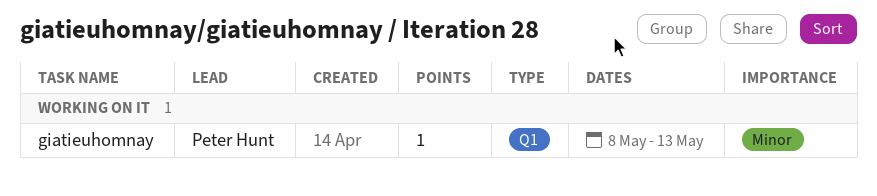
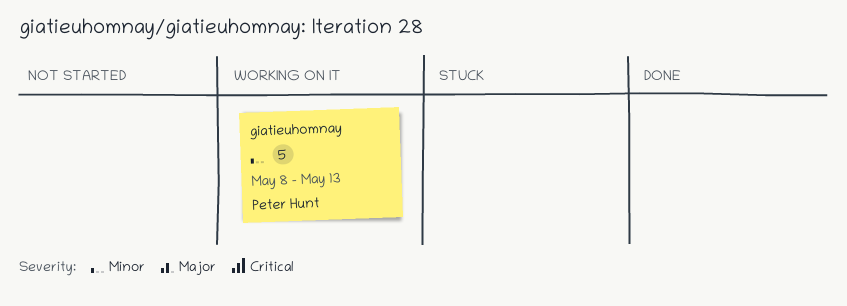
giatieuhomnay, estimate: 1 -> 5

